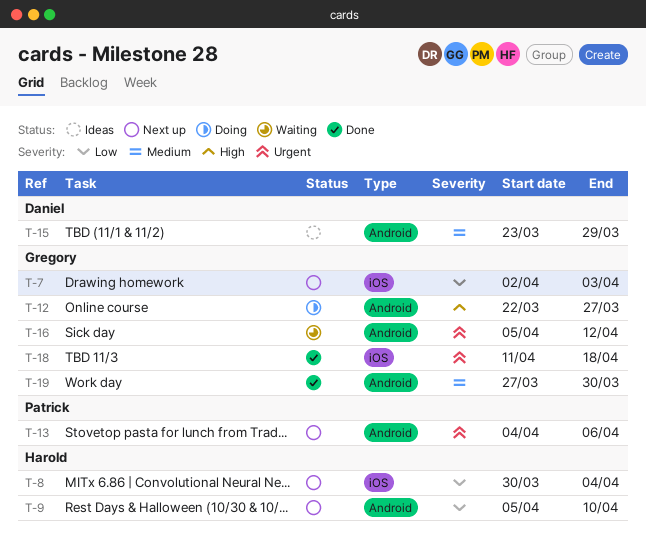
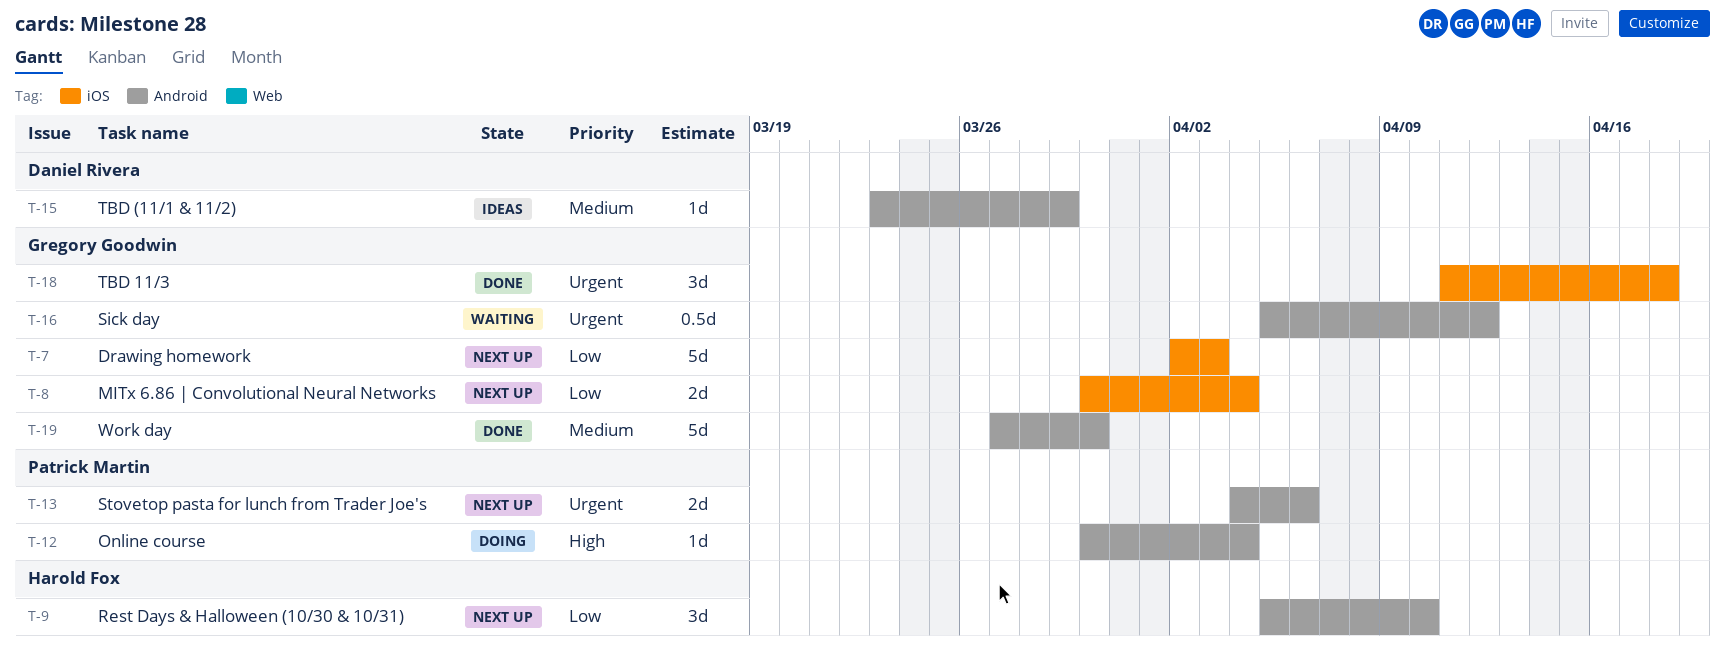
T-8, owner: Harold Fox -> Gregory Goodwin
T-12, owner: Gregory Goodwin -> Patrick Martin
T-12, start: Mar 22 -> Mar 30
T-12, due: Mar 27 -> Apr 4

